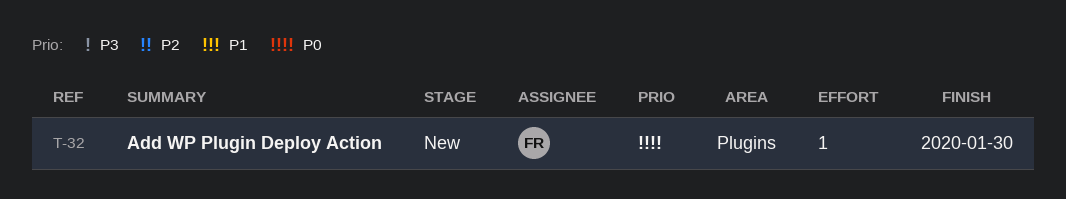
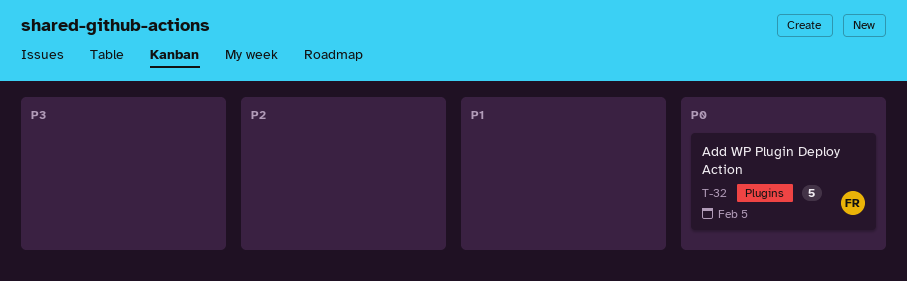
T-32, estimate: 1 -> 5
T-32, due: Jan 30 -> Feb 5

